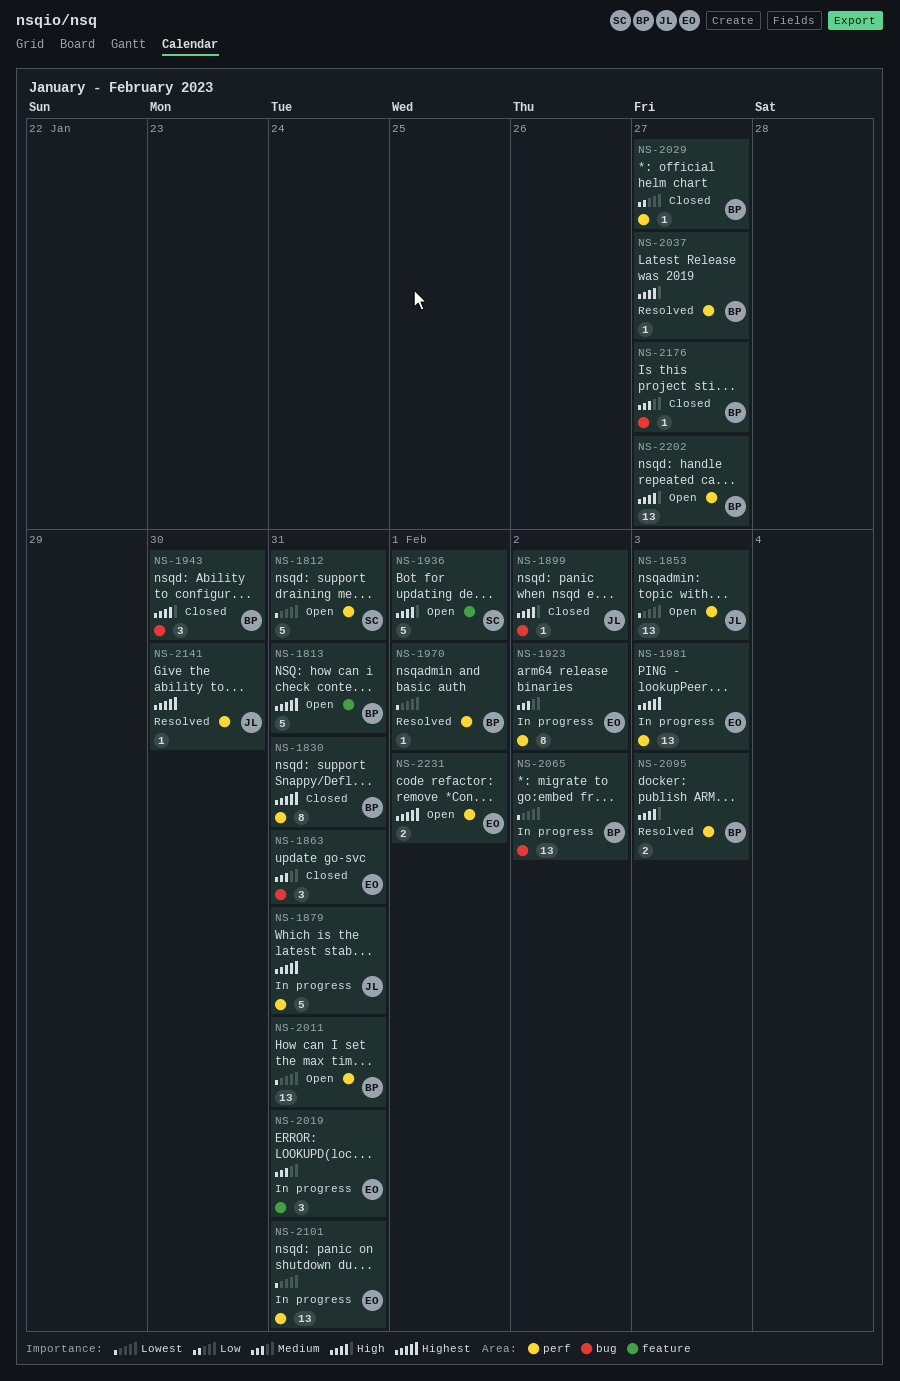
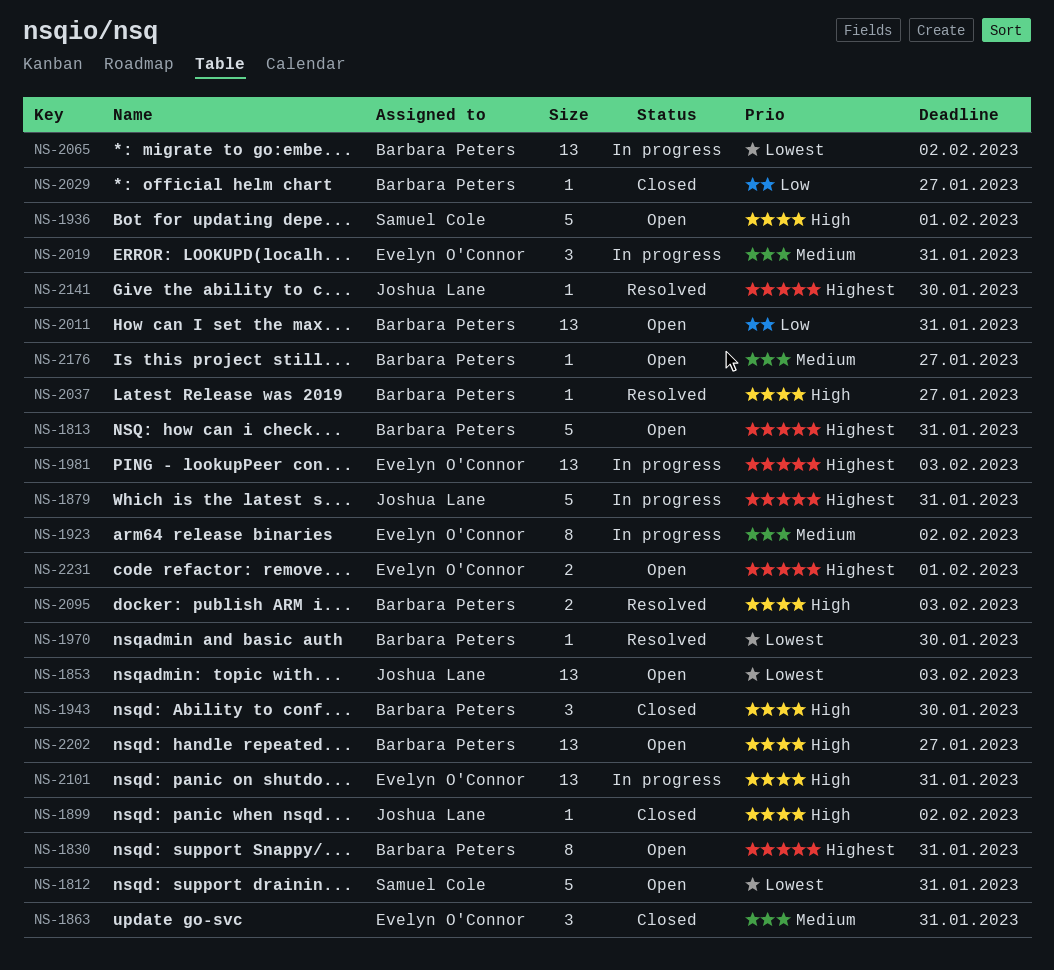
NS-1830, status: Closed -> Open
NS-1970, due: Feb 1 -> Jan 30
NS-2011, priority: Lowest -> Low
NS-2101, priority: Lowest -> High
NS-2176, status: Closed -> Open

